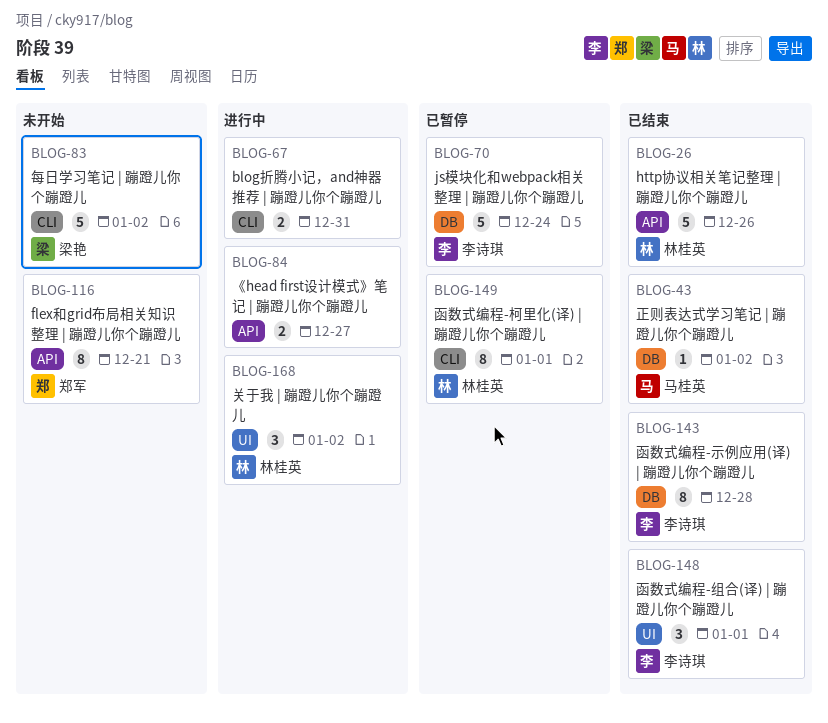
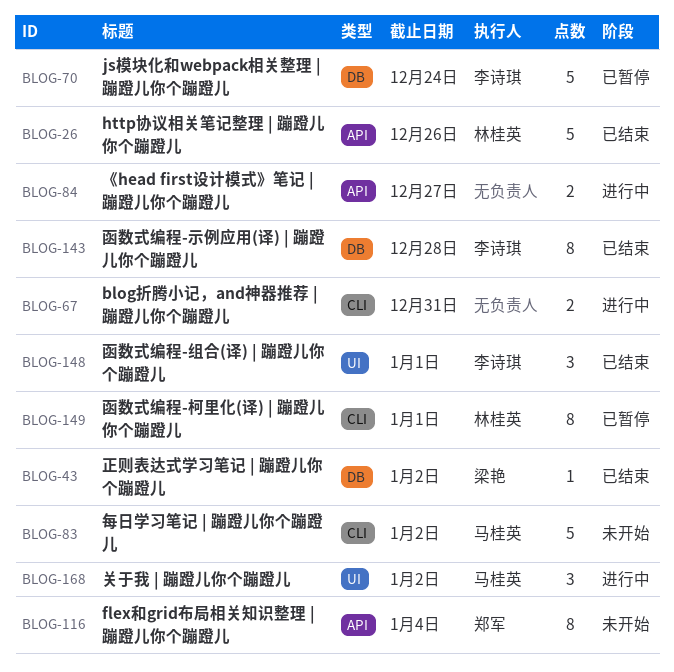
BLOG-43, owner: 马桂英 -> 梁艳
BLOG-83, owner: 梁艳 -> 马桂英
BLOG-116, due: Dec 21 -> Jan 4
BLOG-168, owner: 林桂英 -> 马桂英

